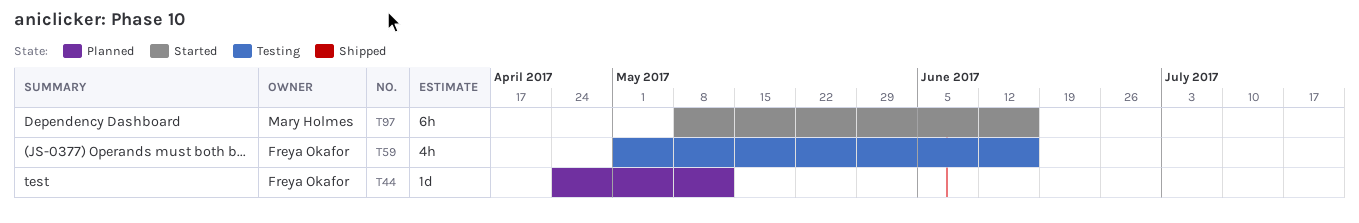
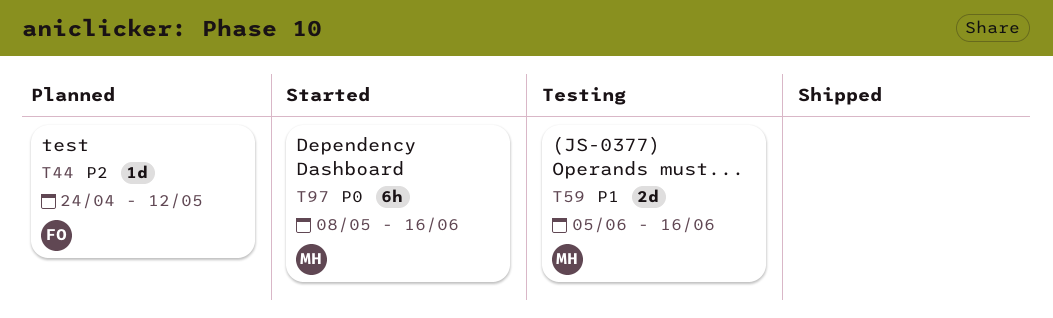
T59, owner: Freya Okafor -> Mary Holmes
T59, estimate: 4h -> 2d
T59, start: May 1 -> Jun 5

